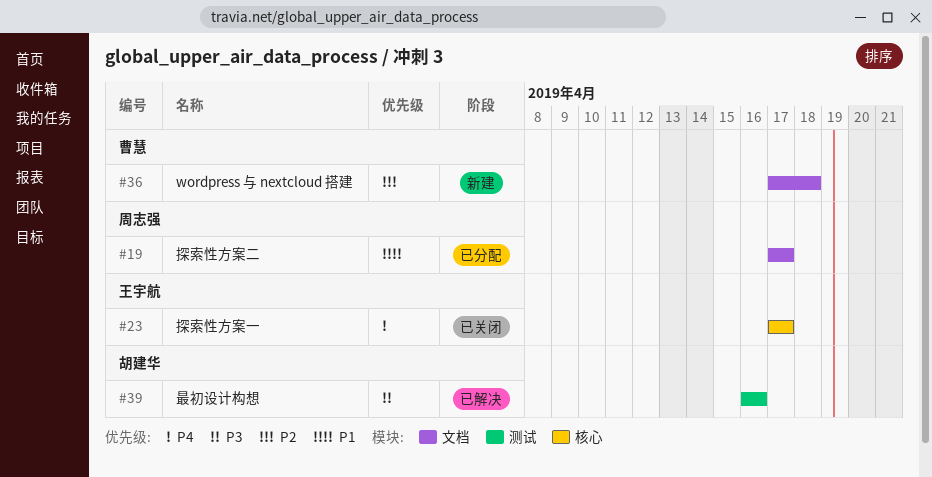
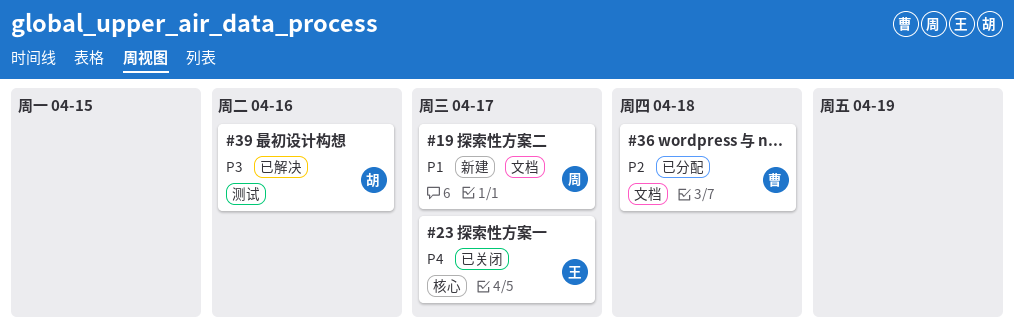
#19, status: 已分配 -> 新建
#36, status: 新建 -> 已分配

